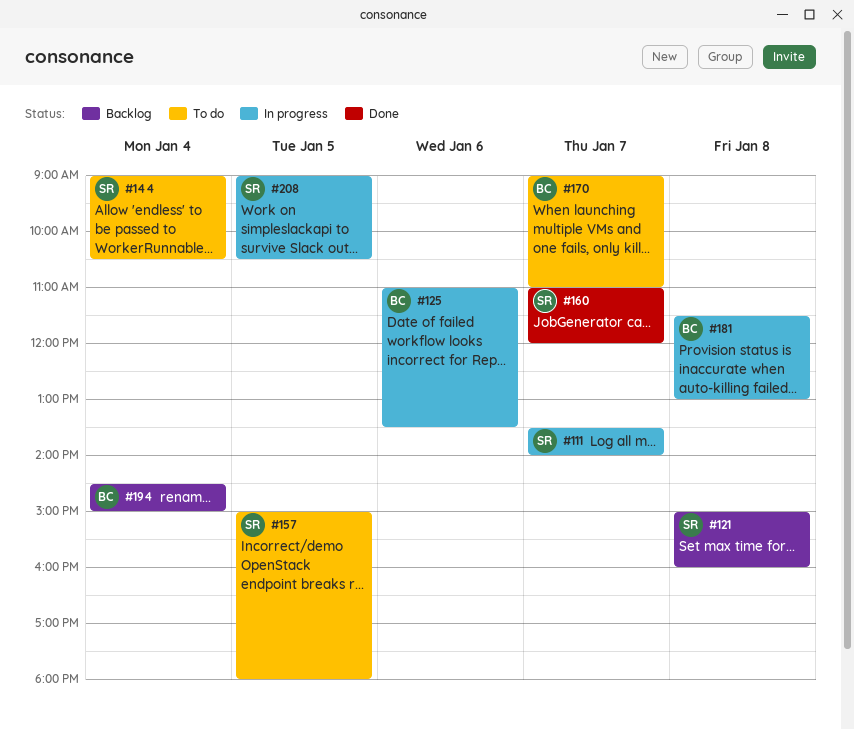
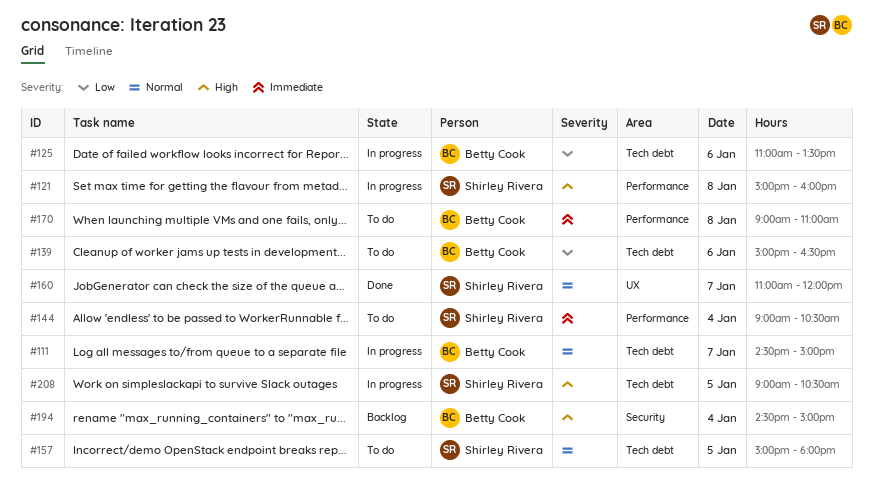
#111, owner: Shirley Rivera -> Betty Cook
#111, begins: 13:30 -> 14:30
#111, ends: 14:00 -> 15:00
#121, status: Backlog -> In progress
#139: none -> present
#170, day: Jan 7 -> Jan 8
#181: present -> none

